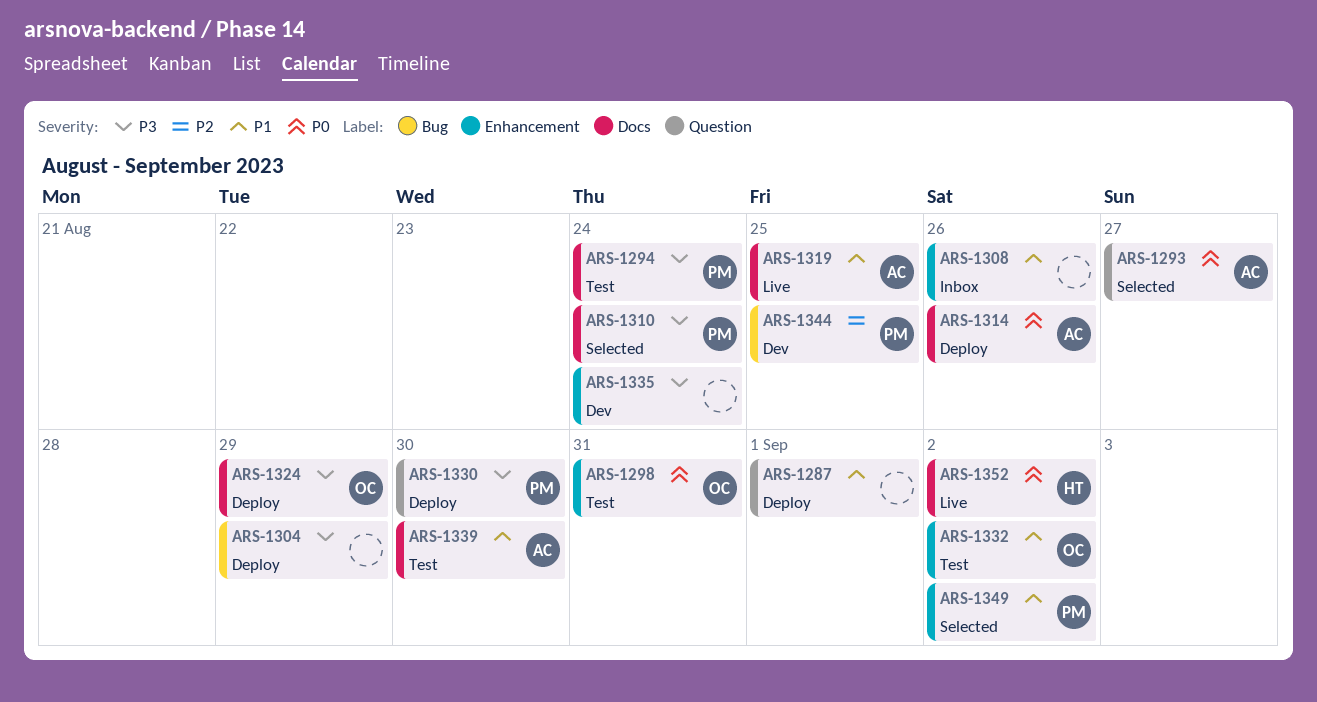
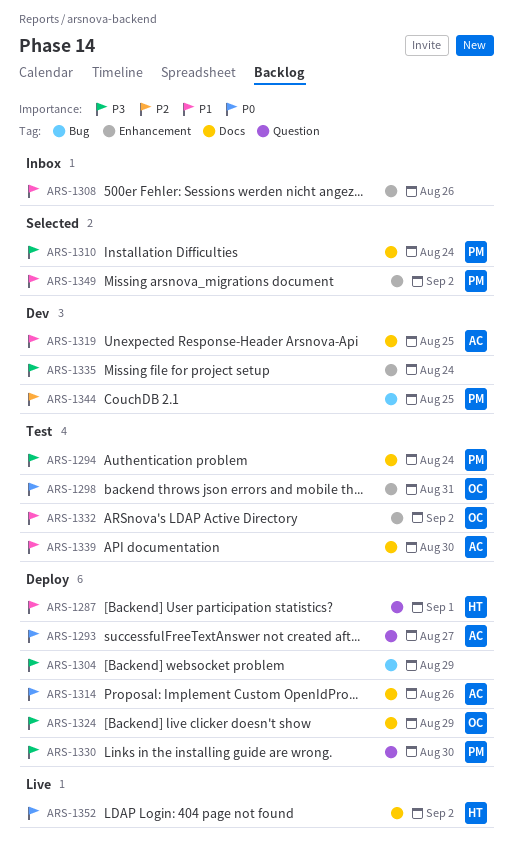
ARS-1287, owner: none -> HT
ARS-1293, status: Selected -> Deploy
ARS-1319, status: Live -> Dev

